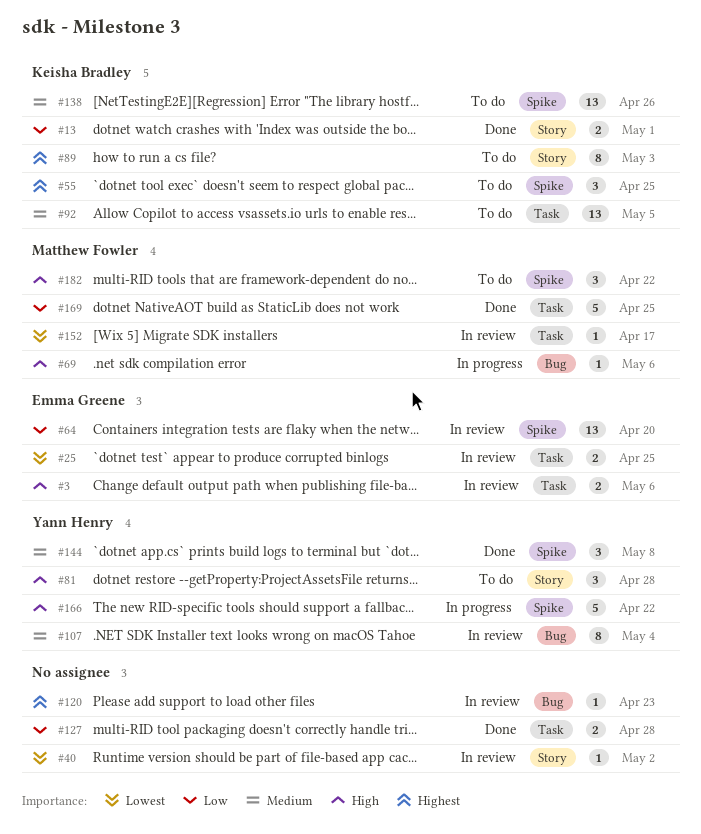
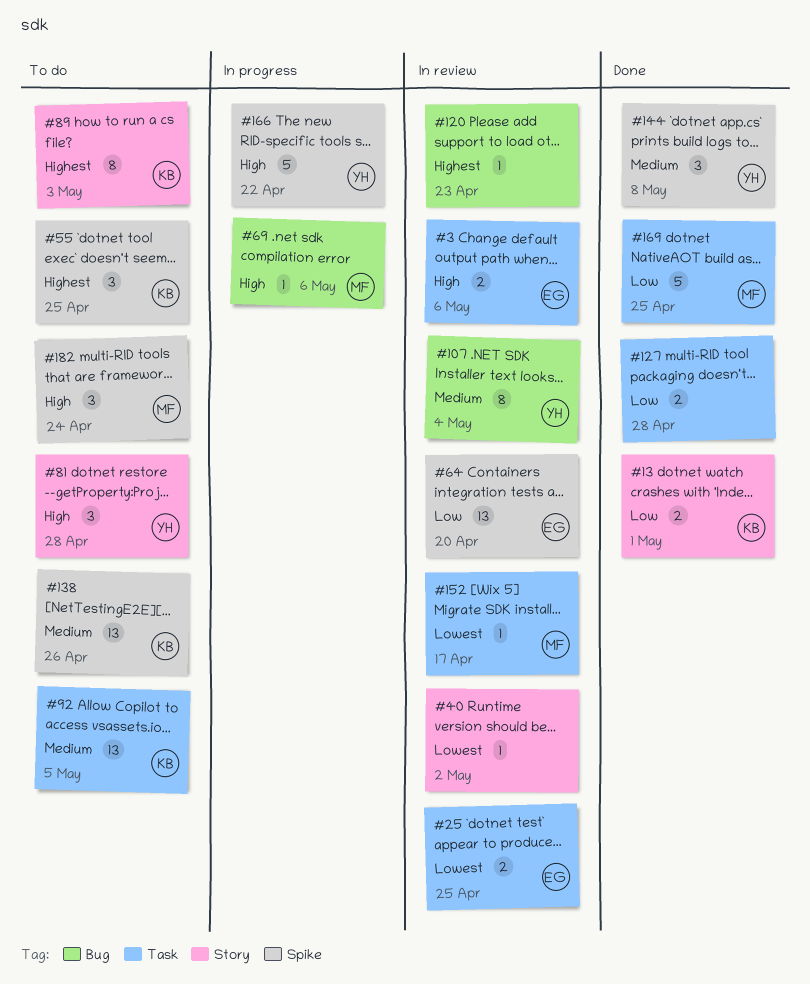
#182, due: Apr 22 -> Apr 24

